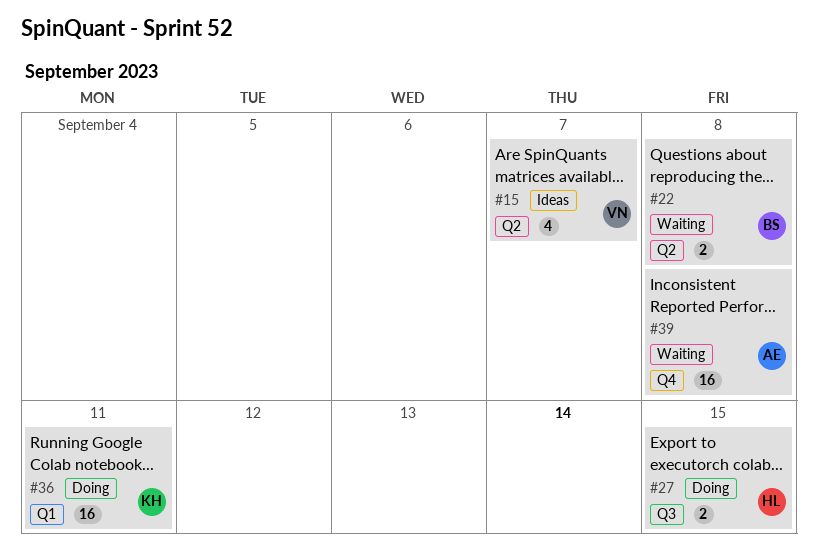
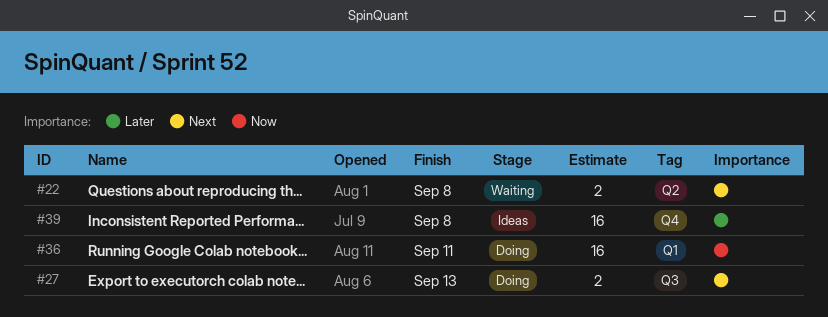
#15: present -> none
#27, due: Sep 15 -> Sep 13
#39, status: Waiting -> Ideas

